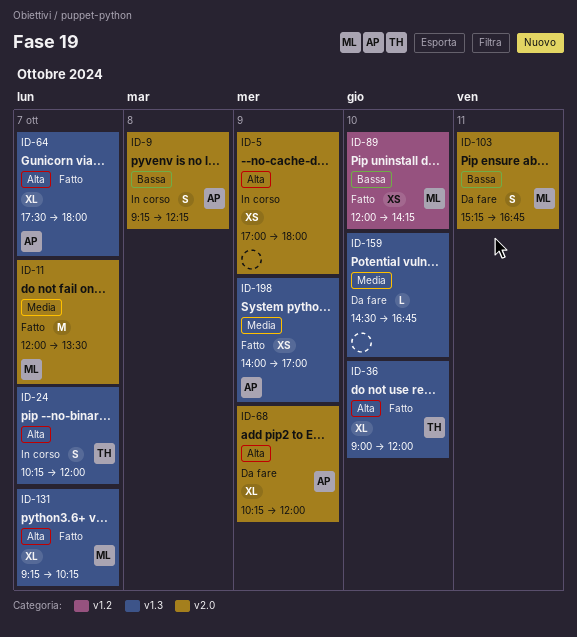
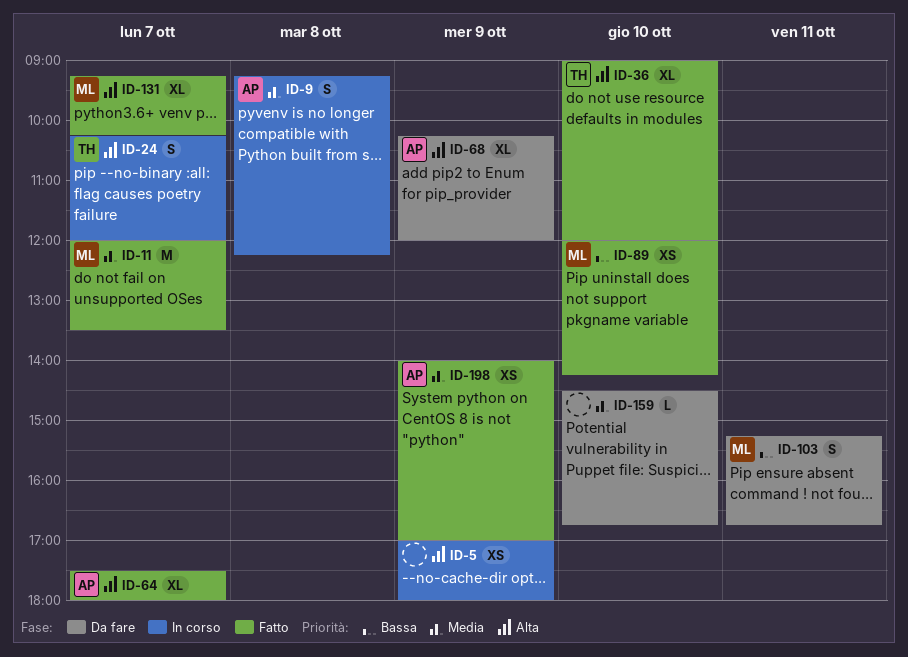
ID-9, priority: Bassa -> Media

